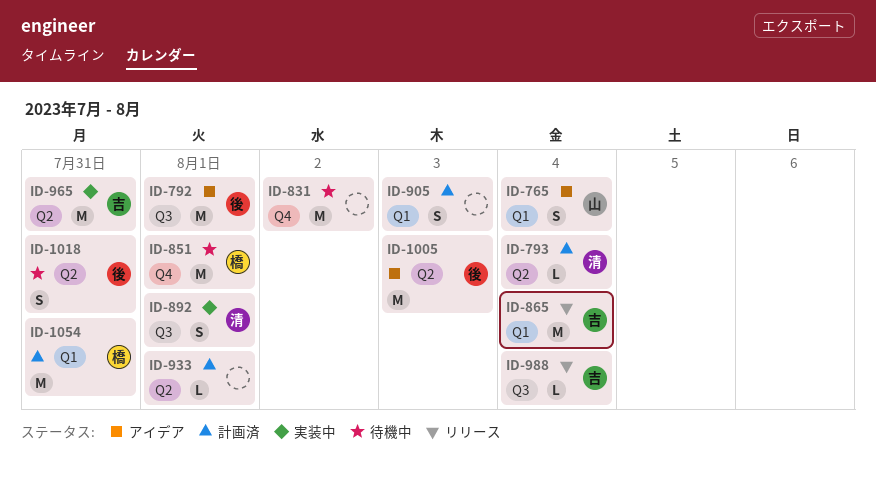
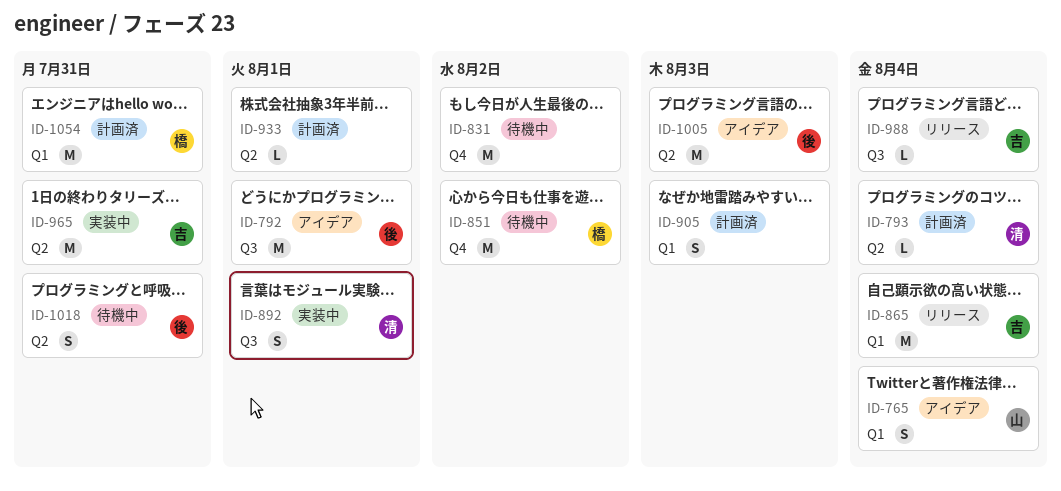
ID-851, due: Aug 1 -> Aug 2

